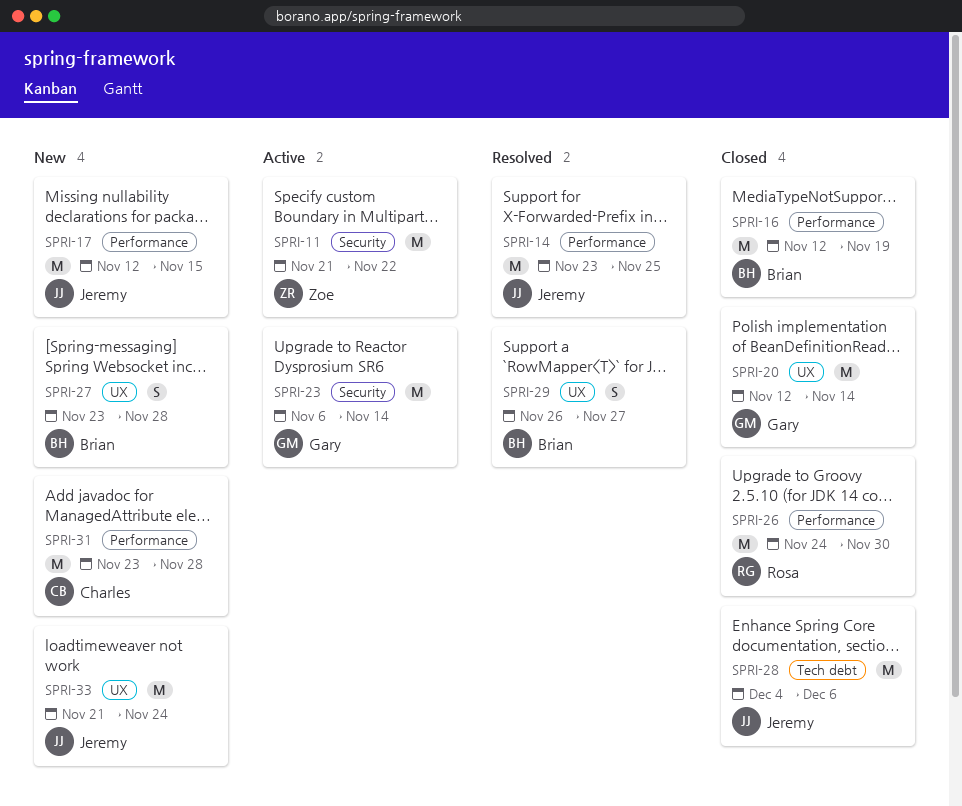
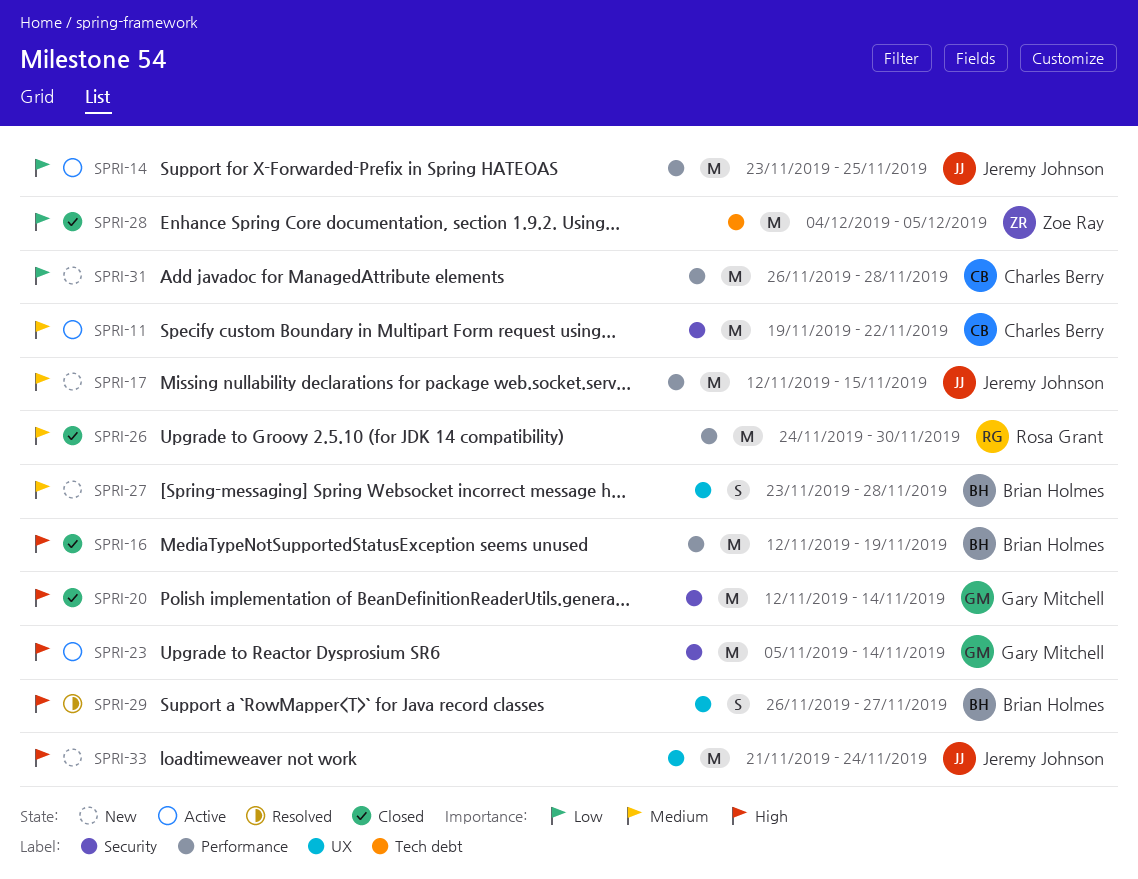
SPRI-11, owner: Zoe Ray -> Charles Berry
SPRI-11, start: Nov 21 -> Nov 19
SPRI-14, status: Resolved -> Active
SPRI-20, label: UX -> Security
SPRI-23, start: Nov 6 -> Nov 5
SPRI-28, owner: Jeremy Johnson -> Zoe Ray
SPRI-28, due: Dec 6 -> Dec 5
SPRI-31, start: Nov 23 -> Nov 26

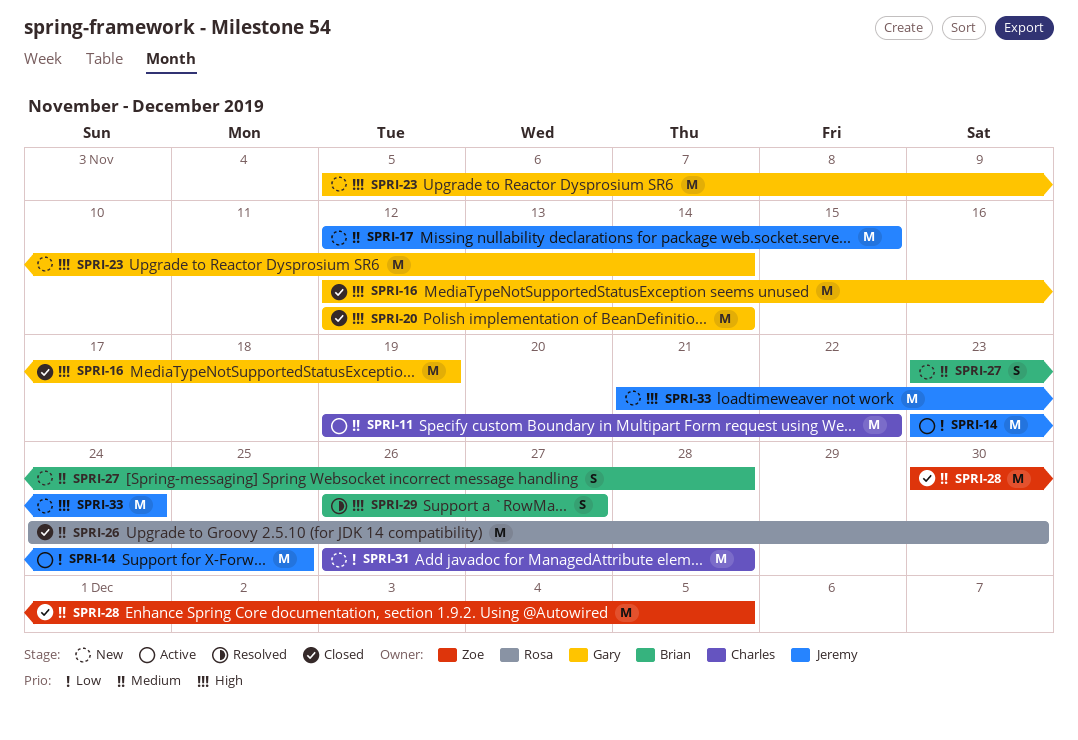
SPRI-16, owner: Brian Holmes -> Gary Mitchell
SPRI-23, status: Active -> New
SPRI-28, priority: Low -> Medium
SPRI-28, start: Dec 4 -> Nov 30

